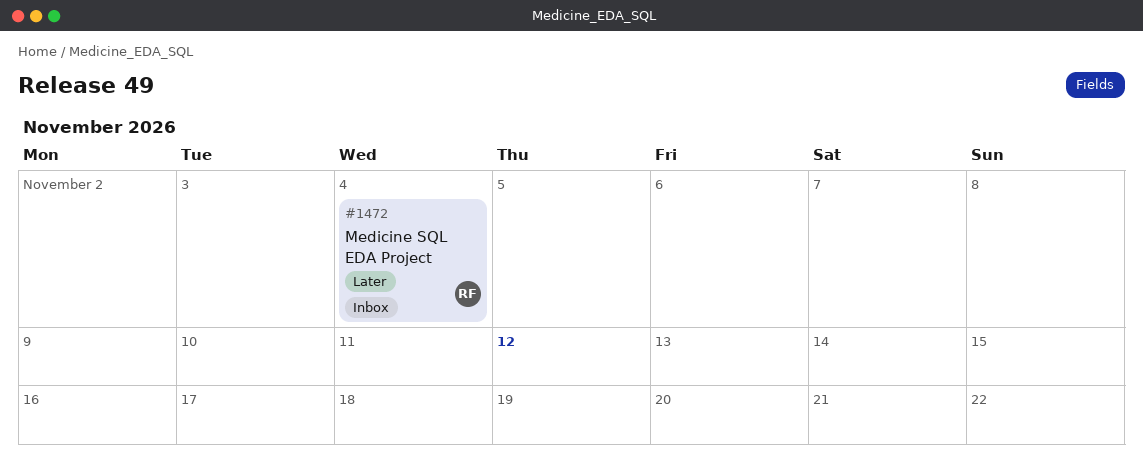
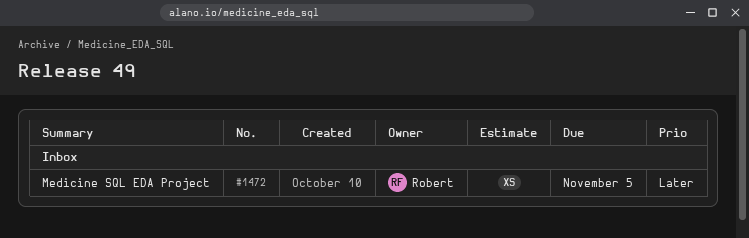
#1472, due: Nov 4 -> Nov 5

